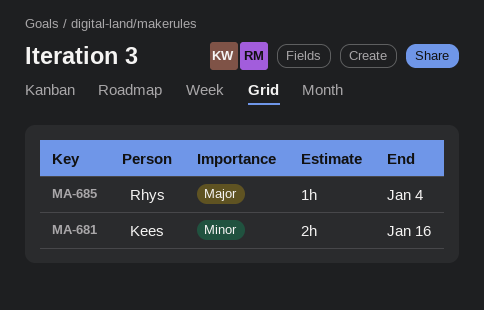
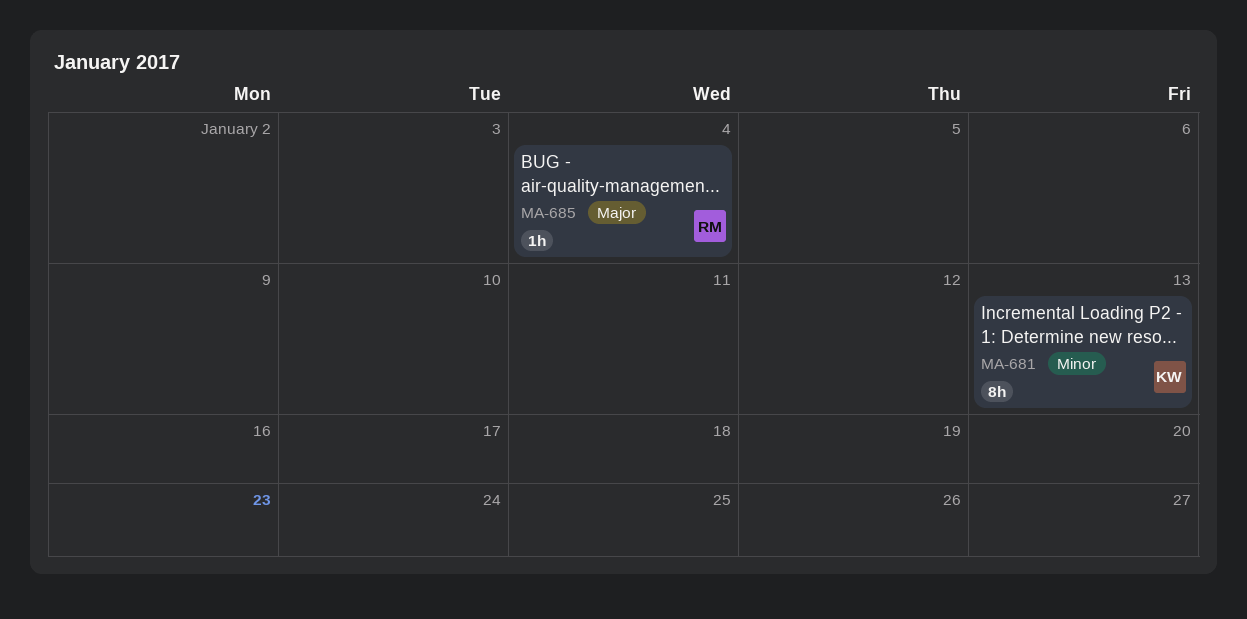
MA-681, estimate: 2h -> 8h
MA-681, due: Jan 16 -> Jan 13

